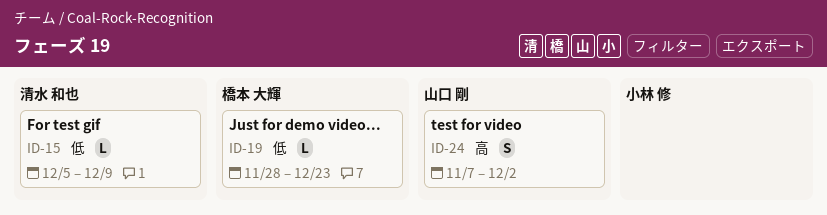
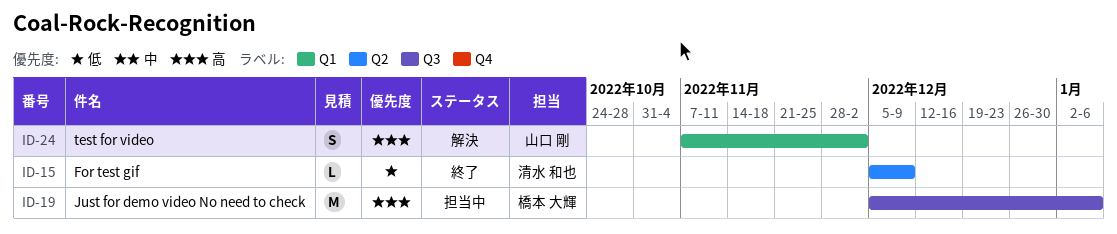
ID-19, priority: 低 -> 高
ID-19, estimate: L -> M
ID-19, start: Nov 28 -> Dec 5
ID-19, due: Dec 23 -> Jan 6

